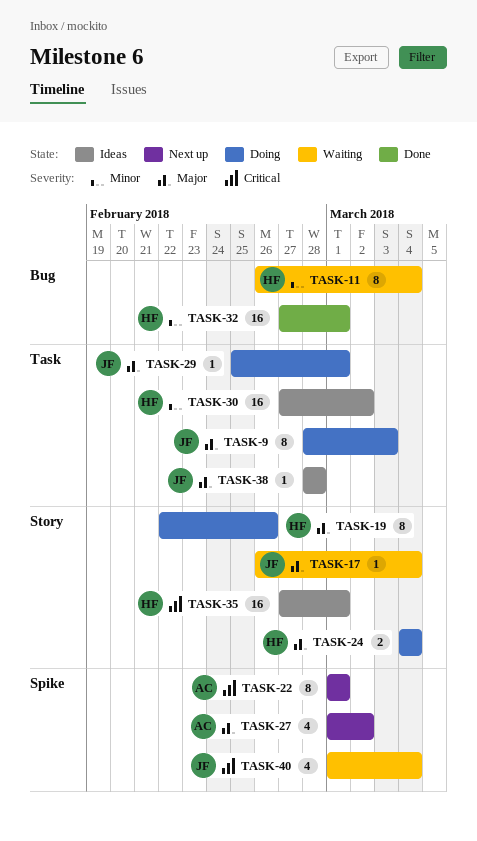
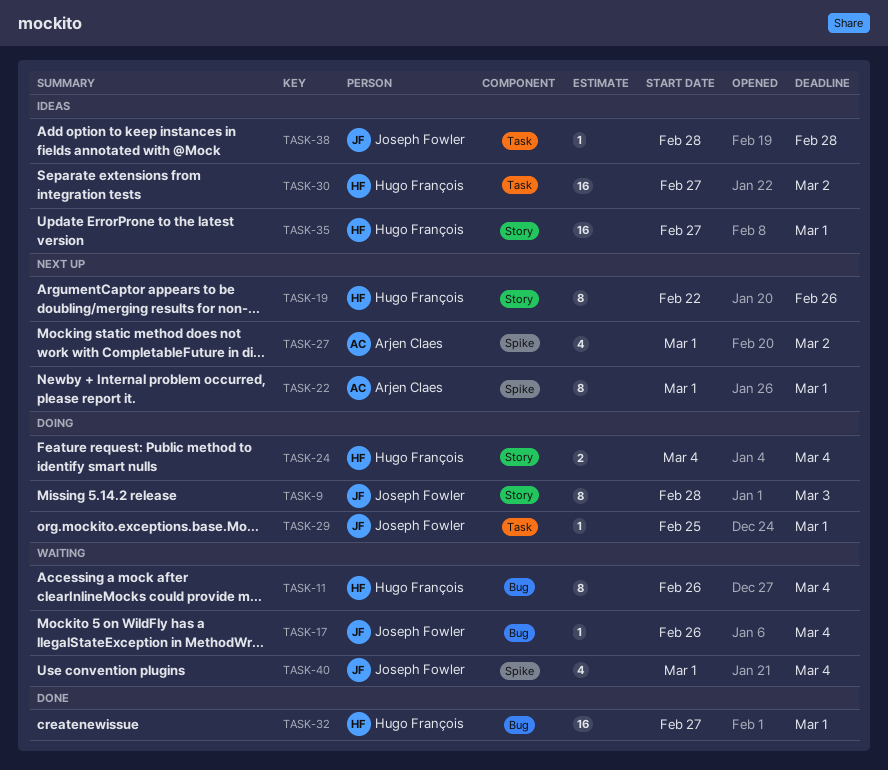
TASK-9, label: Task -> Story
TASK-17, label: Story -> Bug
TASK-19, status: Doing -> Next up

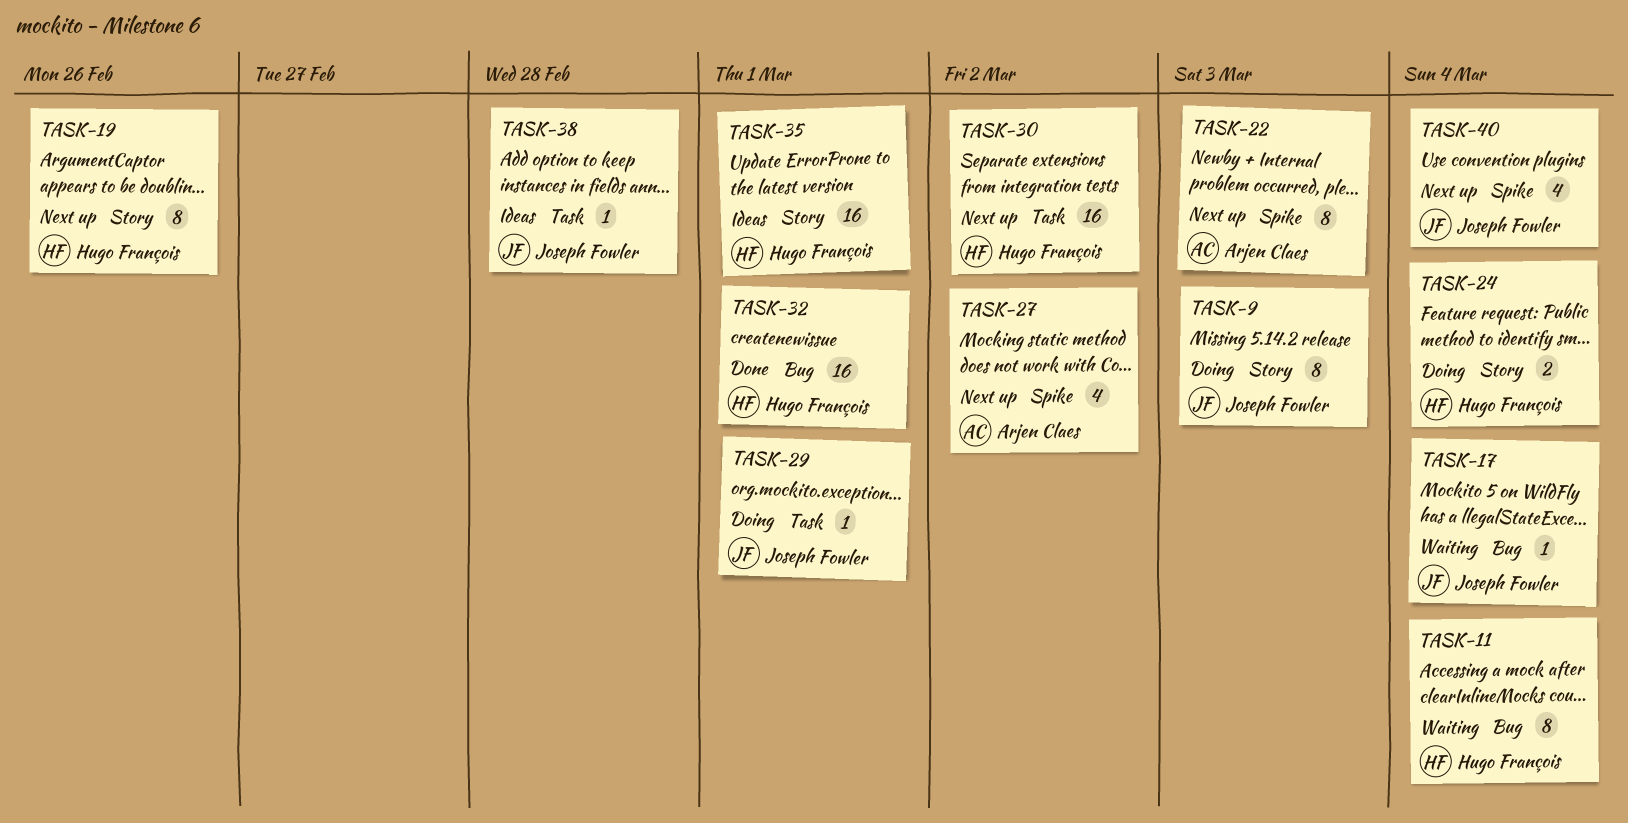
TASK-22, due: Mar 1 -> Mar 3
TASK-30, status: Ideas -> Next up
TASK-40, status: Waiting -> Next up

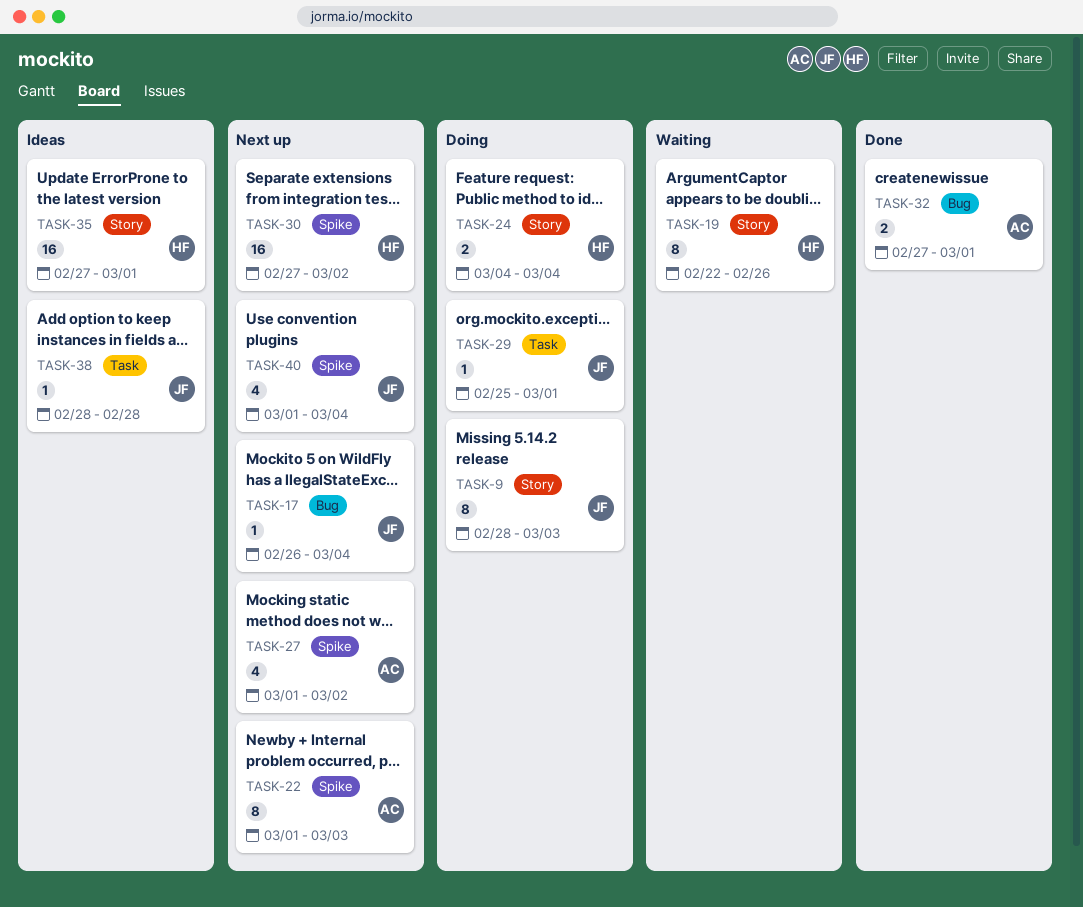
TASK-11: present -> none
TASK-17, status: Waiting -> Next up
TASK-19, status: Next up -> Waiting
TASK-30, label: Task -> Spike
TASK-32, owner: Hugo François -> Arjen Claes
TASK-32, estimate: 16 -> 2

